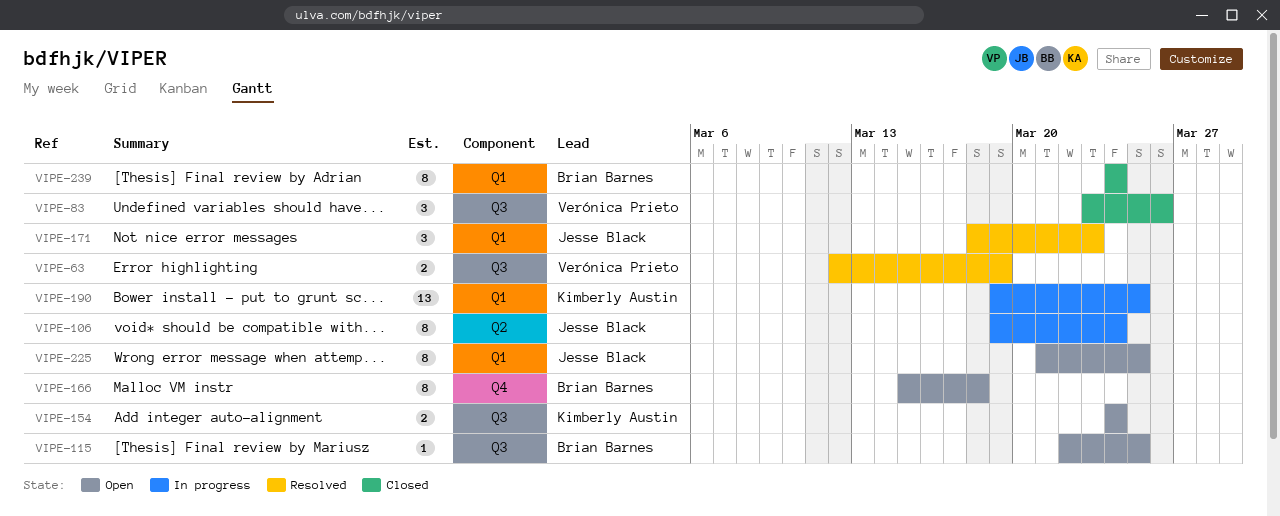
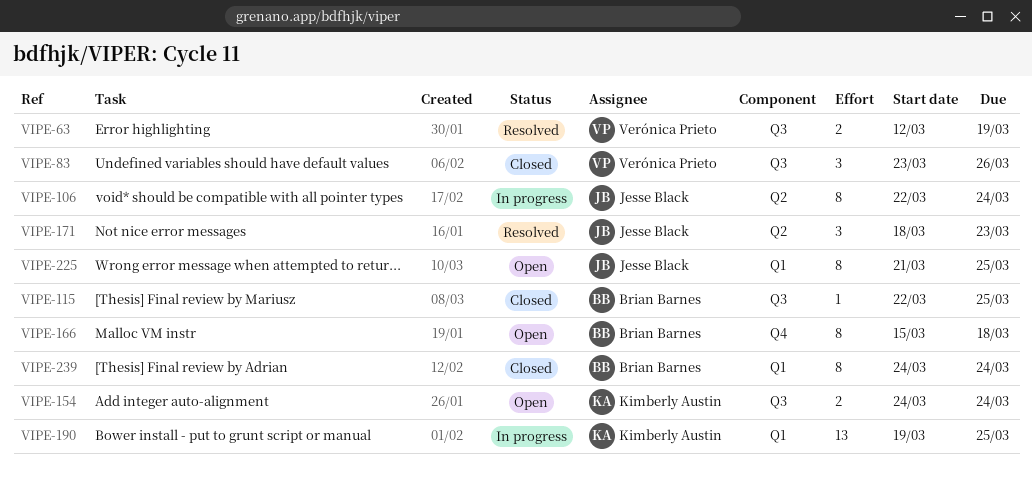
VIPE-106, start: Mar 19 -> Mar 22
VIPE-115, status: Open -> Closed
VIPE-171, label: Q1 -> Q2

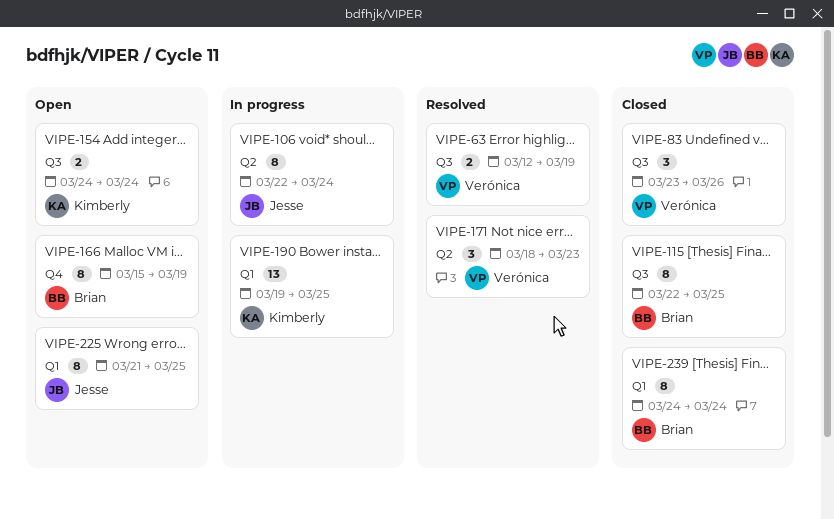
VIPE-115, estimate: 1 -> 8
VIPE-166, due: Mar 18 -> Mar 19
VIPE-171, owner: Jesse Black -> Verónica Prieto

